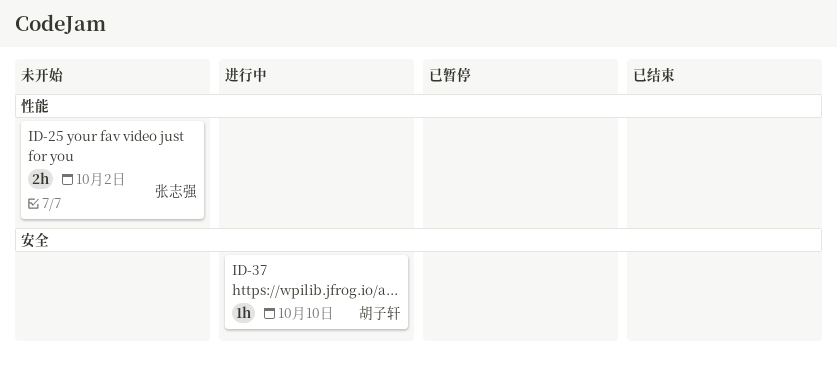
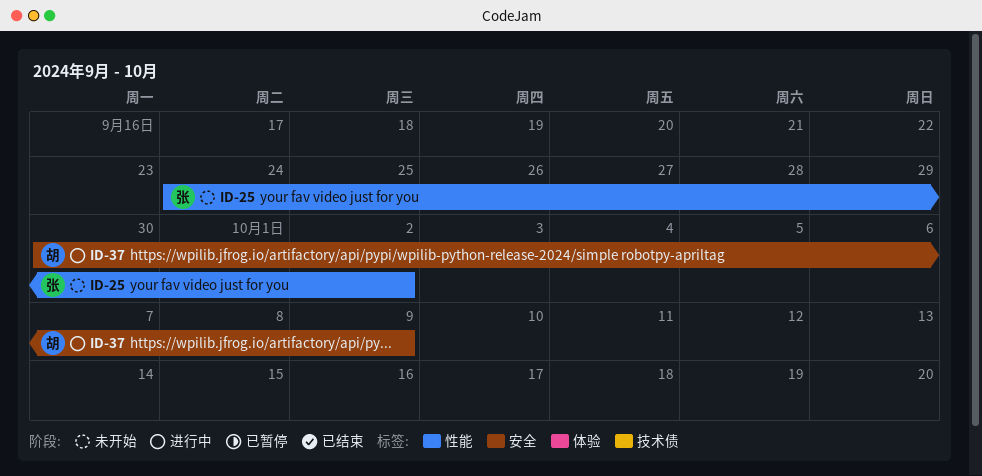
ID-37, due: Oct 10 -> Oct 9

